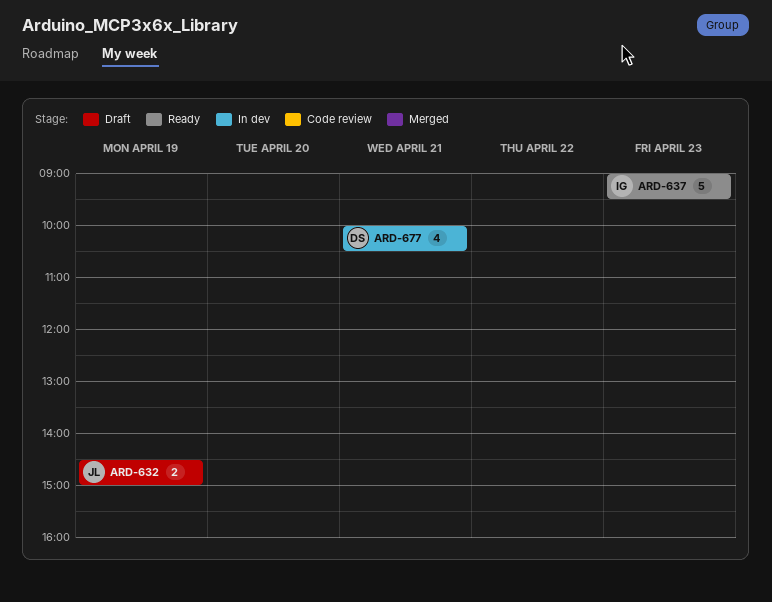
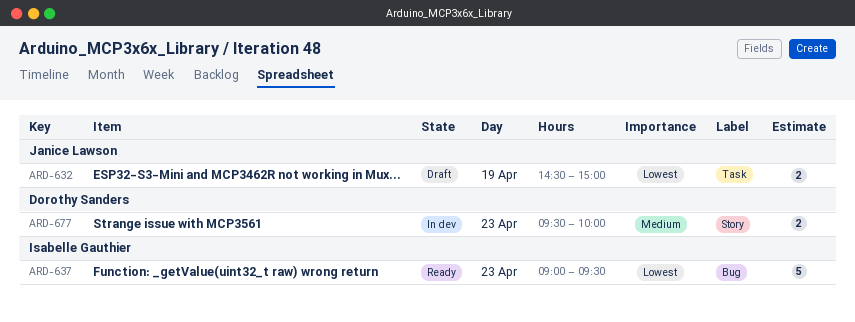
ARD-677, estimate: 4 -> 2
ARD-677, day: Apr 21 -> Apr 23
ARD-677, begins: 10:00 -> 09:30
ARD-677, ends: 10:30 -> 10:00

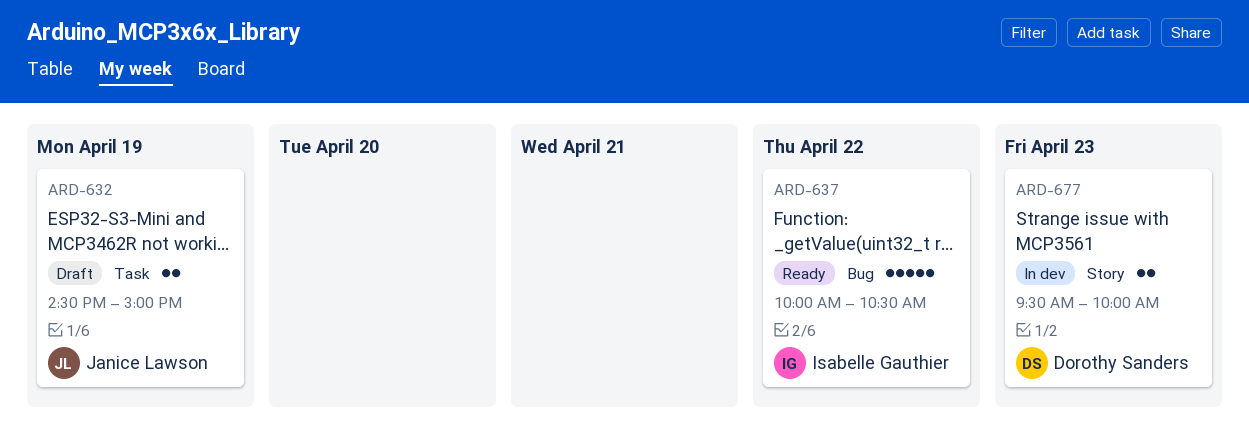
ARD-637, day: Apr 23 -> Apr 22
ARD-637, begins: 09:00 -> 10:00
ARD-637, ends: 09:30 -> 10:30

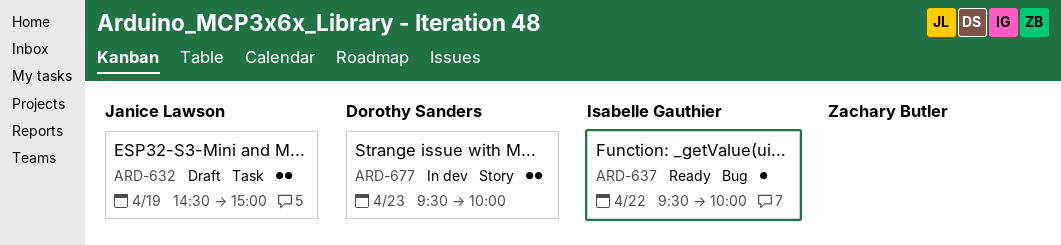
ARD-637, estimate: 5 -> 1
ARD-637, begins: 10:00 -> 09:30
ARD-637, ends: 10:30 -> 10:00

